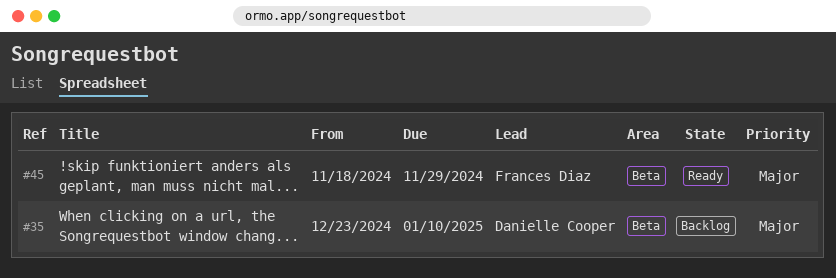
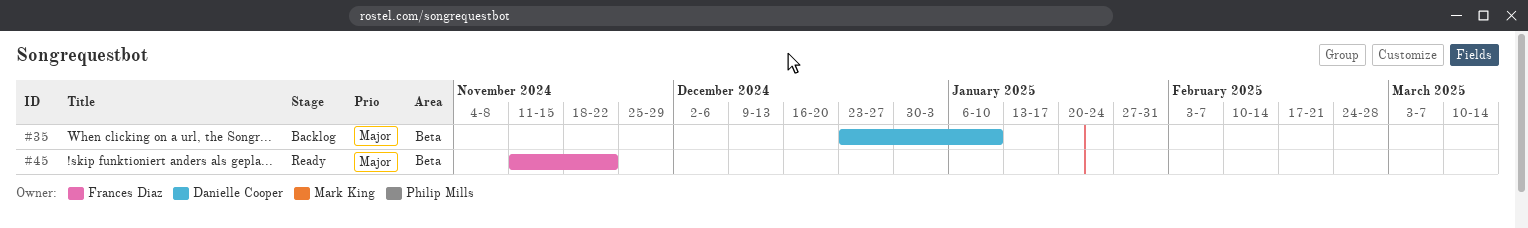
#45, start: Nov 18 -> Nov 11
#45, due: Nov 29 -> Nov 22

